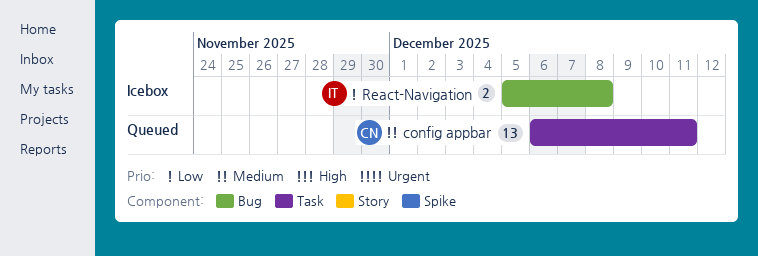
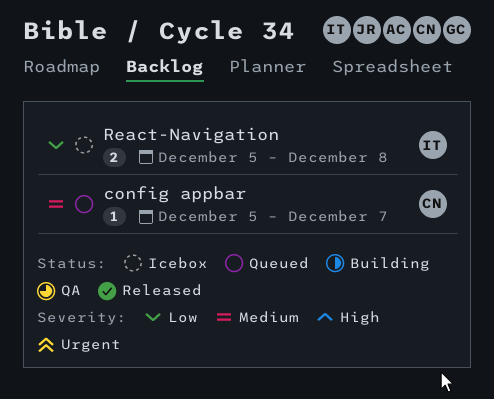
config appbar, estimate: 13 -> 1
config appbar, start: Dec 6 -> Dec 5
config appbar, due: Dec 11 -> Dec 7

